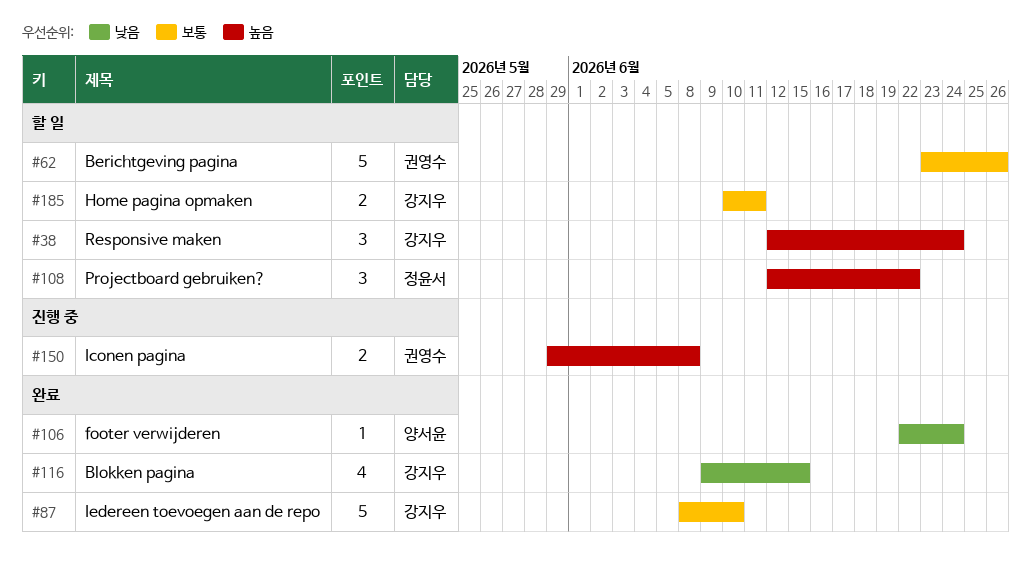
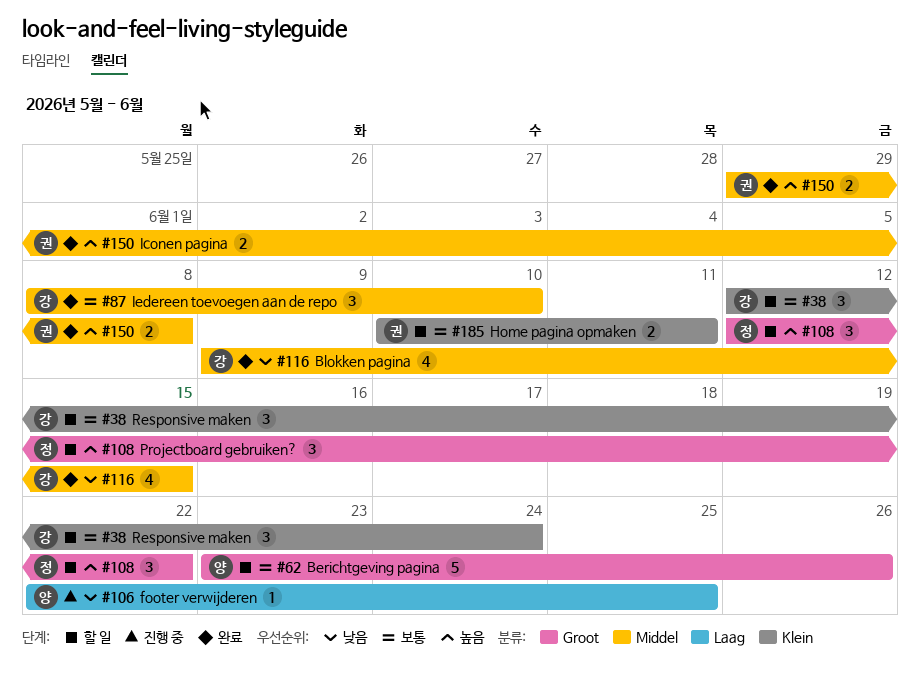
#38, priority: 높음 -> 보통
#62, owner: 권영수 -> 양서윤
#87, estimate: 5 -> 3
#106, status: 완료 -> 진행 중
#106, due: Jun 24 -> Jun 25
#150, status: 진행 중 -> 완료
#185, owner: 강지우 -> 권영수

